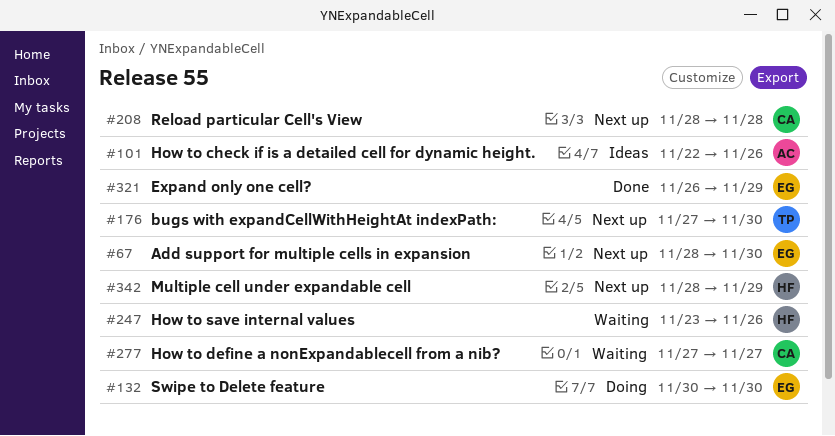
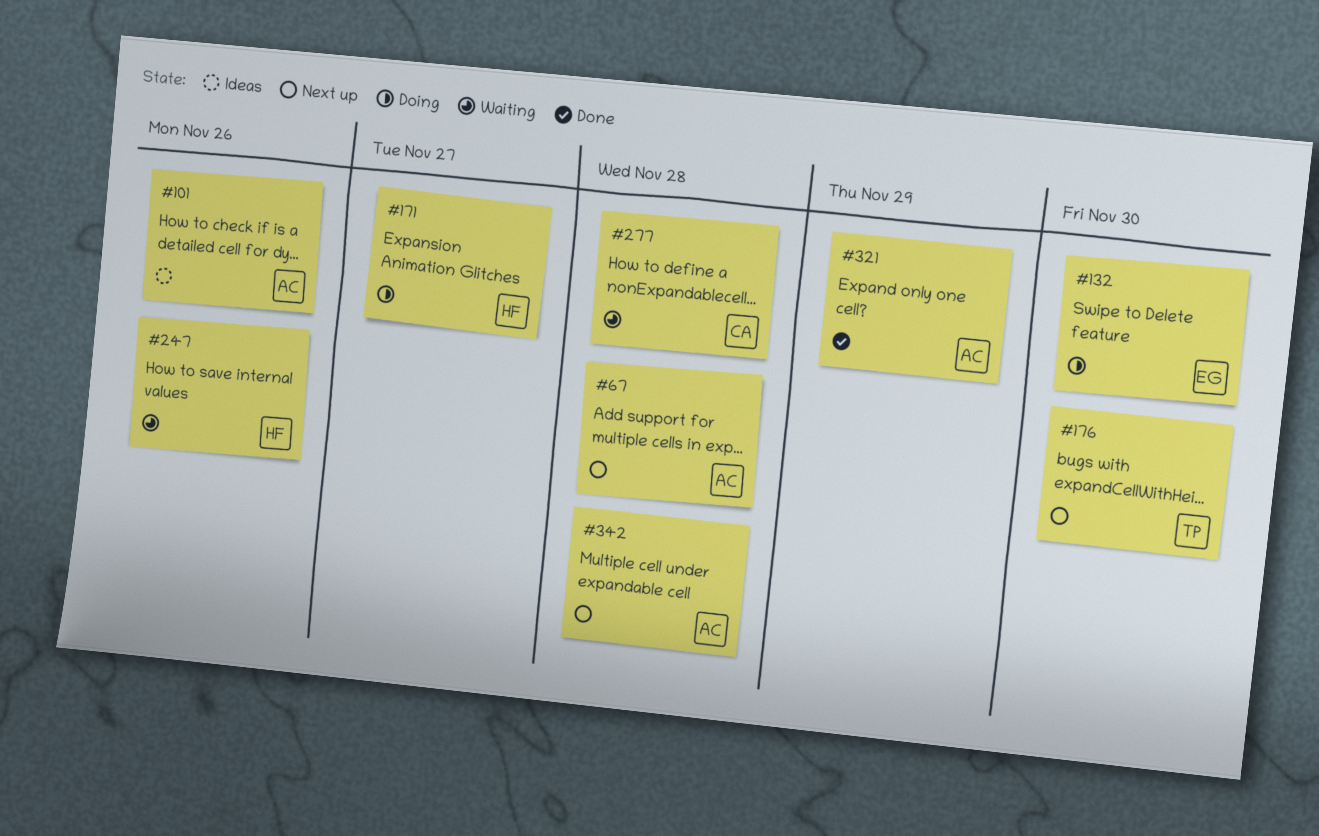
#67, owner: EG -> AC
#67, due: Nov 30 -> Nov 28
#171: none -> present
#208: present -> none
#277, due: Nov 27 -> Nov 28
#321, owner: EG -> AC
#342, owner: HF -> AC
#342, due: Nov 29 -> Nov 28

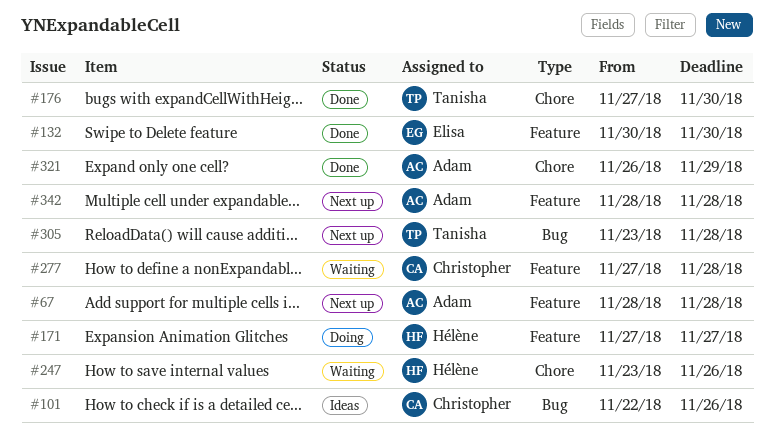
#101, owner: Adam -> Christopher
#132, status: Doing -> Done
#176, status: Next up -> Done
#305: none -> present

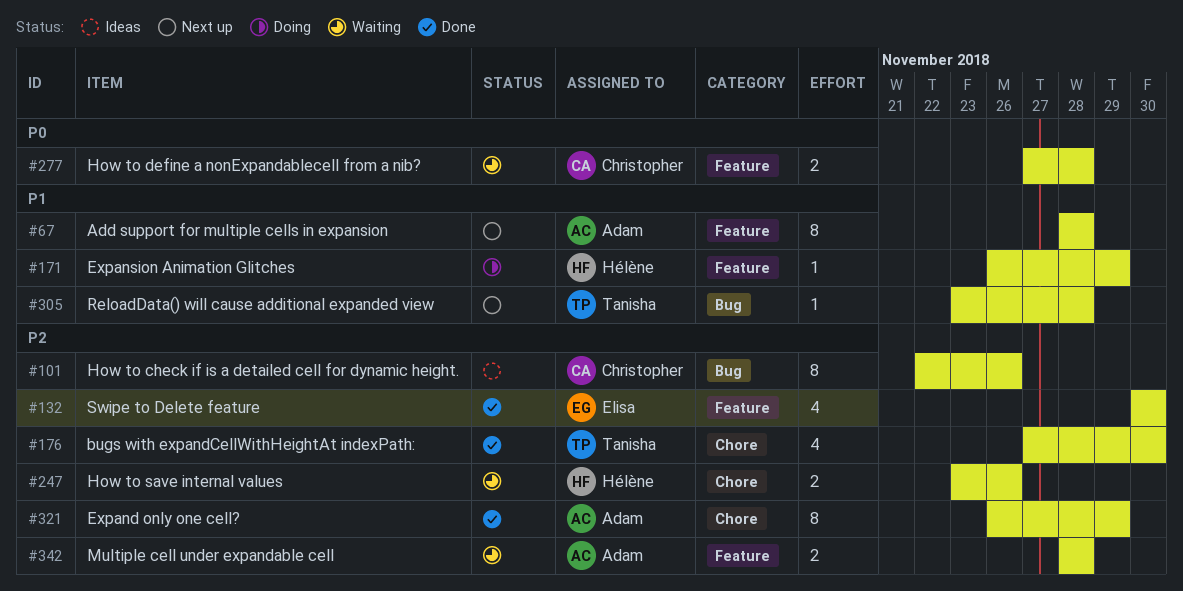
#171, start: Nov 27 -> Nov 26
#171, due: Nov 27 -> Nov 29
#342, status: Next up -> Waiting

